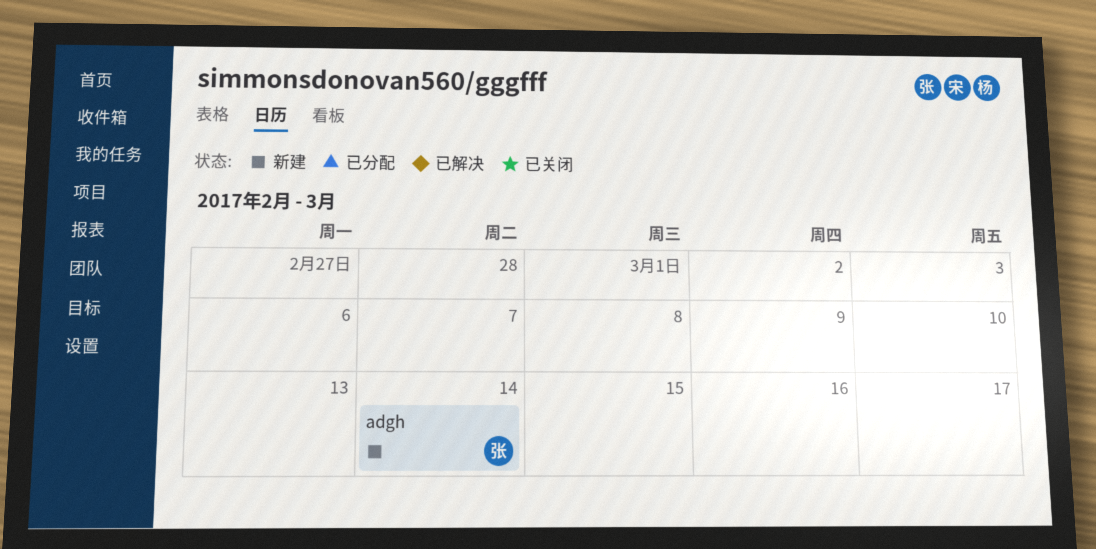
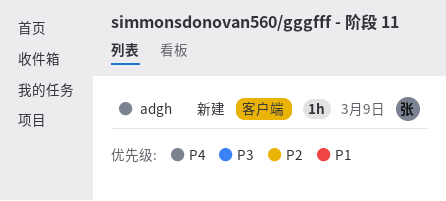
adgh, due: Mar 14 -> Mar 9

